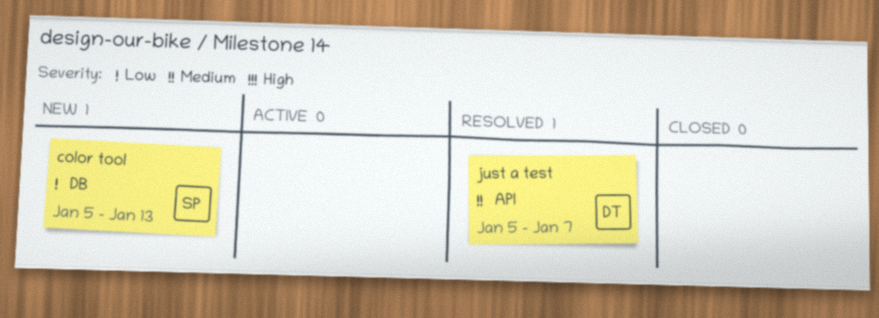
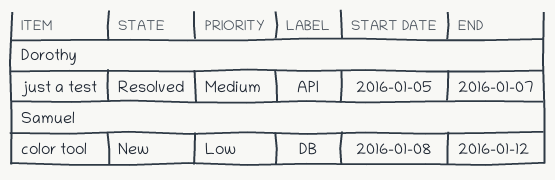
color tool, start: Jan 5 -> Jan 8
color tool, due: Jan 13 -> Jan 12

